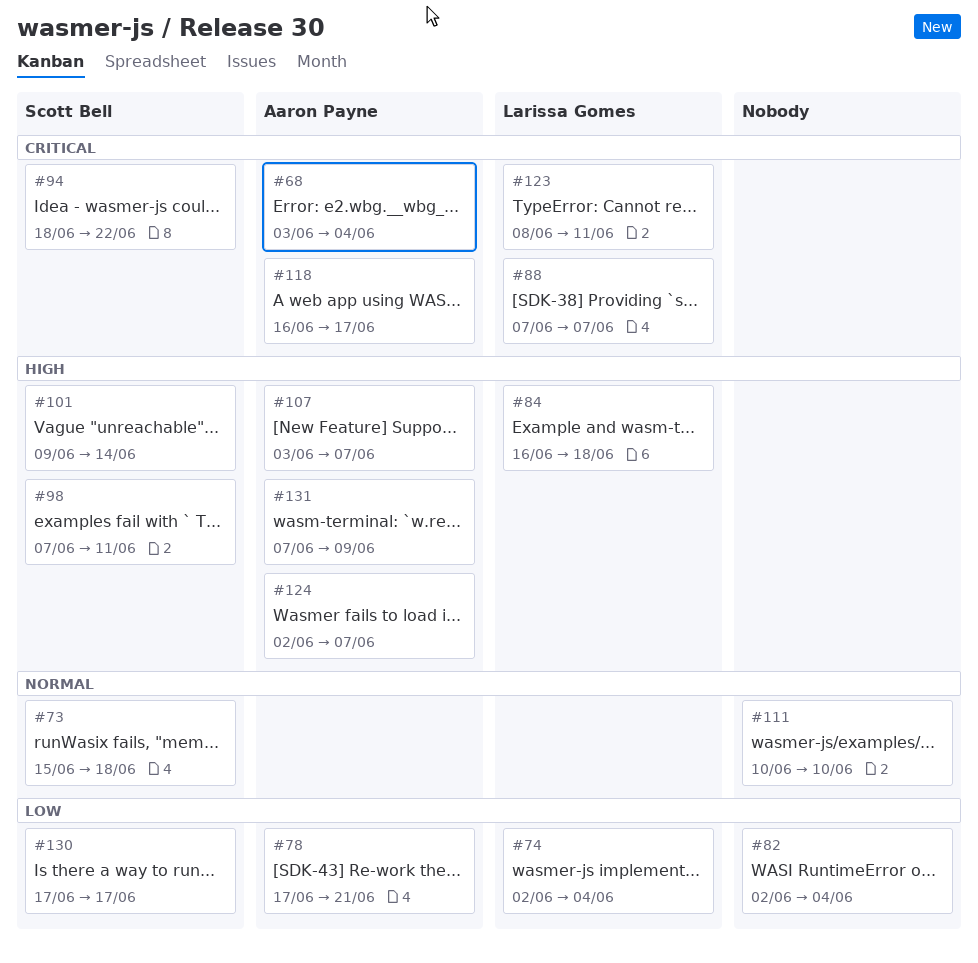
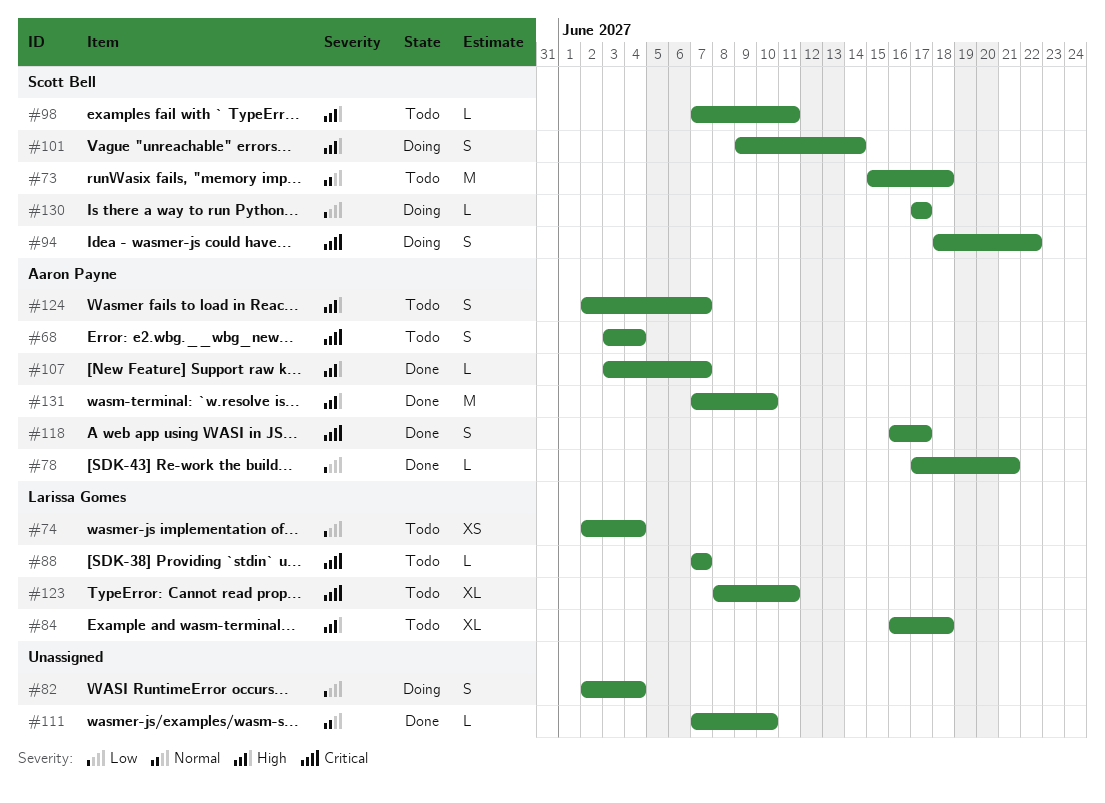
#111, start: Jun 10 -> Jun 7
#131, due: Jun 9 -> Jun 10

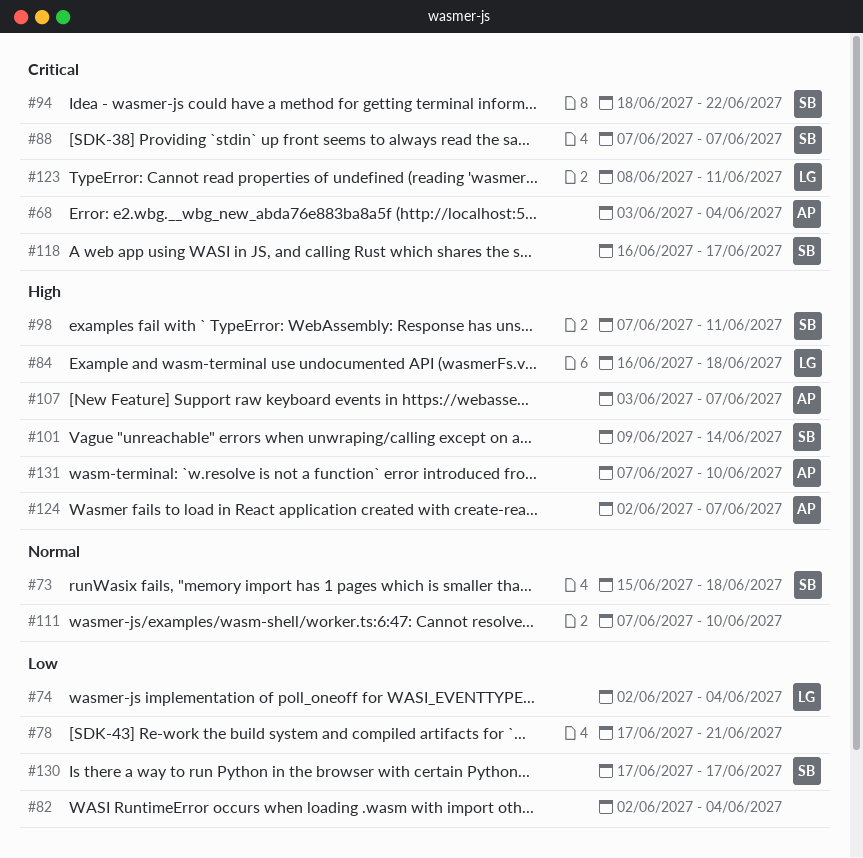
#78, owner: Aaron Payne -> none
#88, owner: Larissa Gomes -> Scott Bell
#118, owner: Aaron Payne -> Scott Bell

